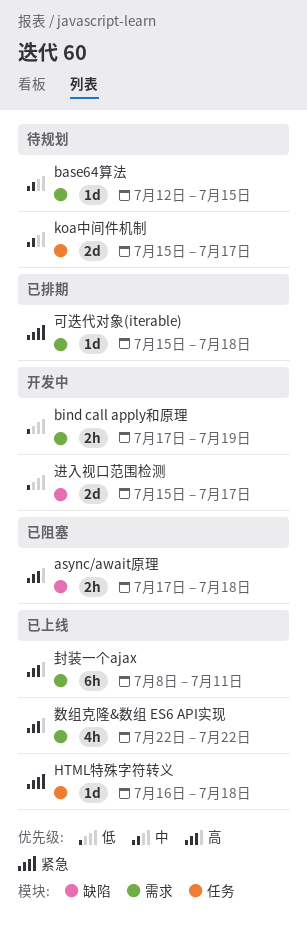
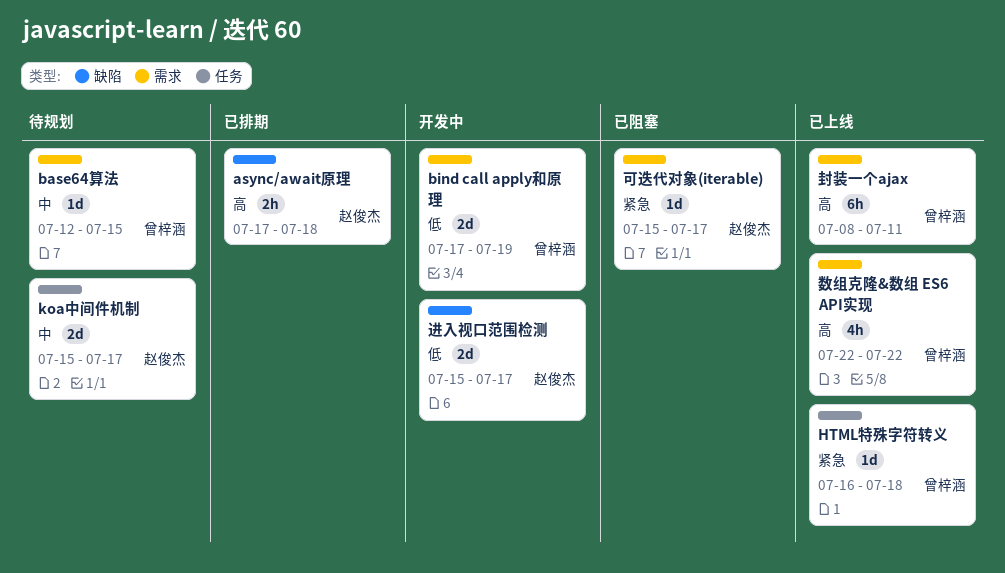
async/await原理, status: 已阻塞 -> 已排期
bind call apply和原理, estimate: 2h -> 2d
可迭代对象(iterable), status: 已排期 -> 已阻塞
可迭代对象(iterable), due: Jul 18 -> Jul 17

